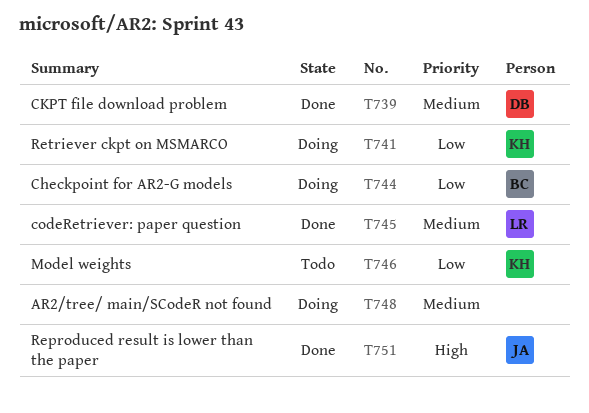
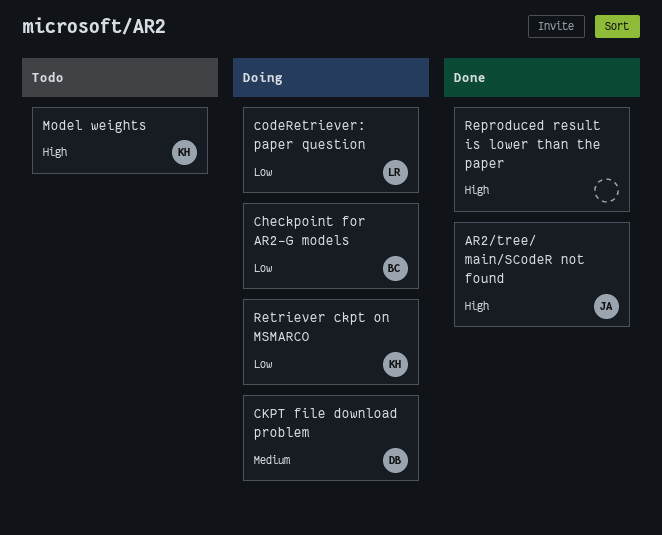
AR2/tree/ main/SCodeR not found, status: Doing -> Done
AR2/tree/ main/SCodeR not found, owner: none -> JA
AR2/tree/ main/SCodeR not found, priority: Medium -> High
CKPT file download problem, status: Done -> Doing
codeRetriever: paper question, status: Done -> Doing
codeRetriever: paper question, priority: Medium -> Low
Model weights, priority: Low -> High
Reproduced result is lower than the paper, owner: JA -> none

